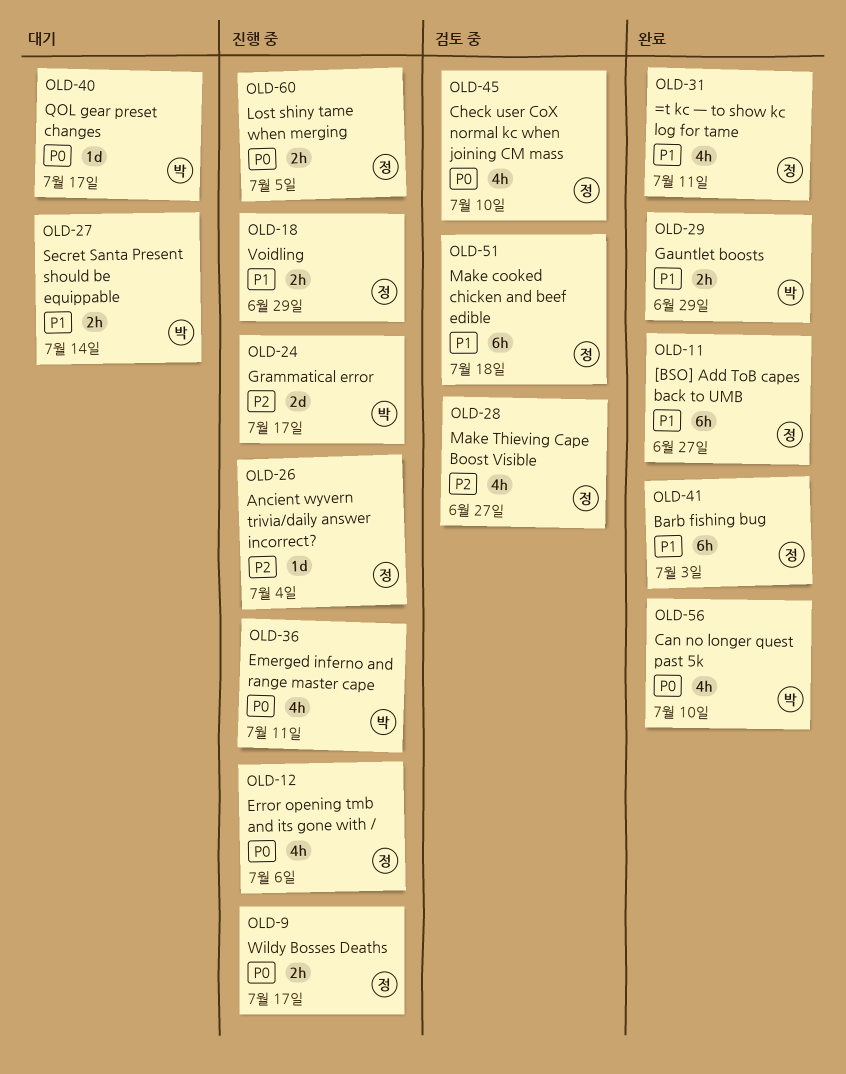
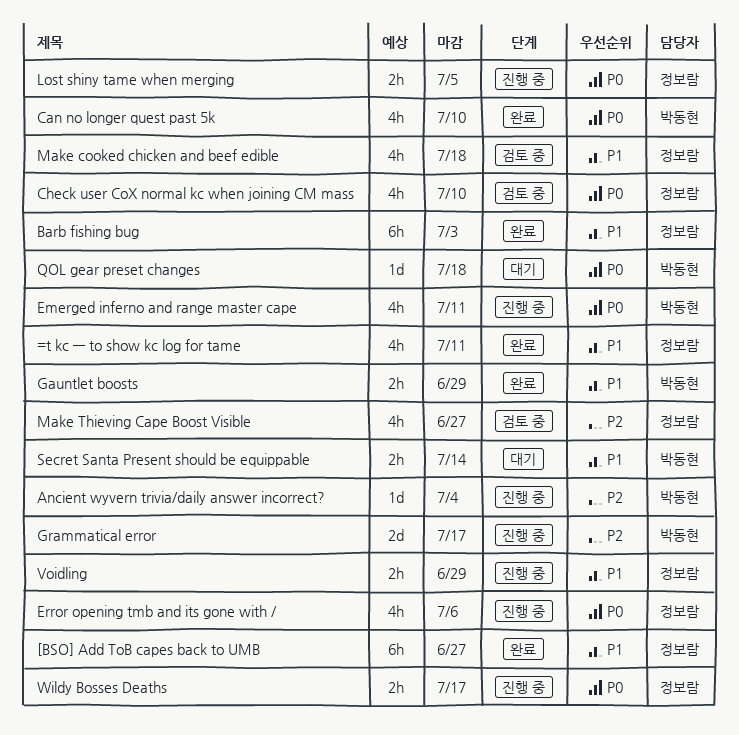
Ancient wyvern trivia/daily answer incorrect?, owner: 정보람 -> 박동현
Make cooked chicken and beef edible, estimate: 6h -> 4h
QOL gear preset changes, due: Jul 17 -> Jul 18

